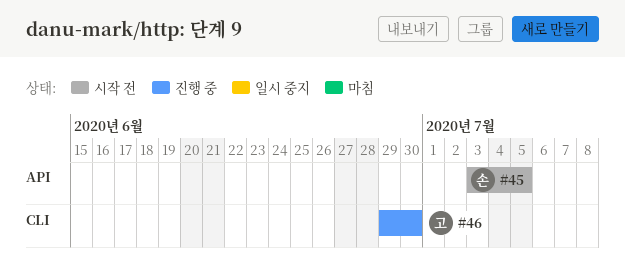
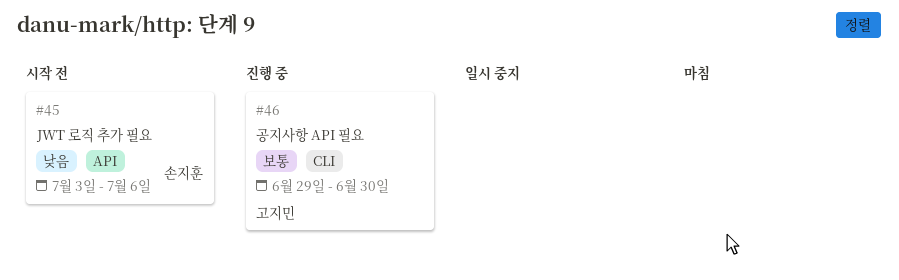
#45, due: Jul 5 -> Jul 6

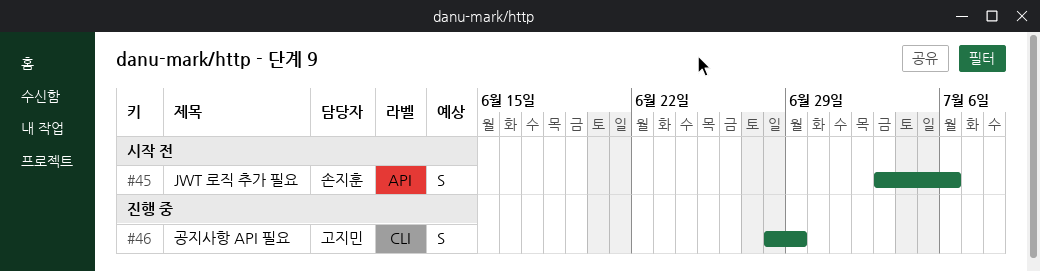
#46, start: Jun 29 -> Jun 28
#46, due: Jun 30 -> Jun 29

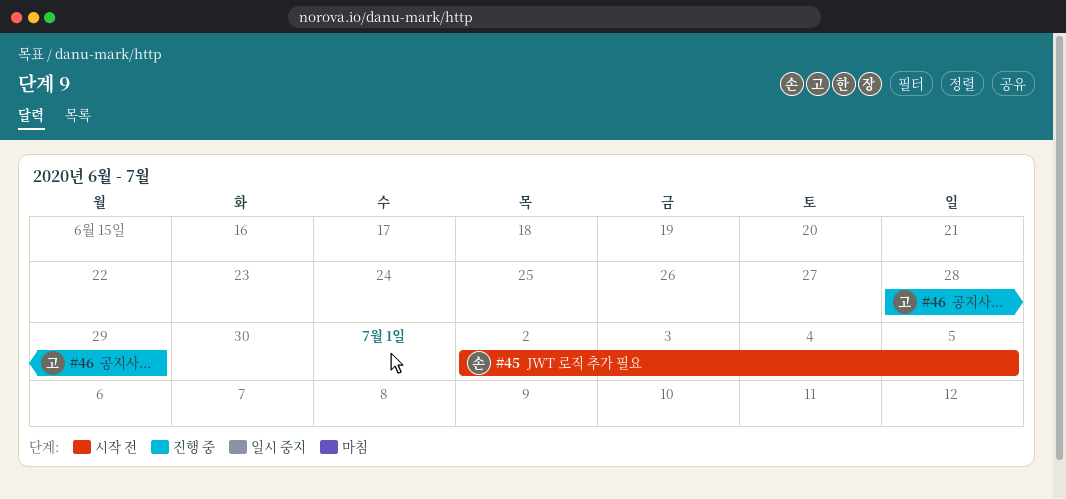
#45, start: Jul 3 -> Jul 2
#45, due: Jul 6 -> Jul 5

